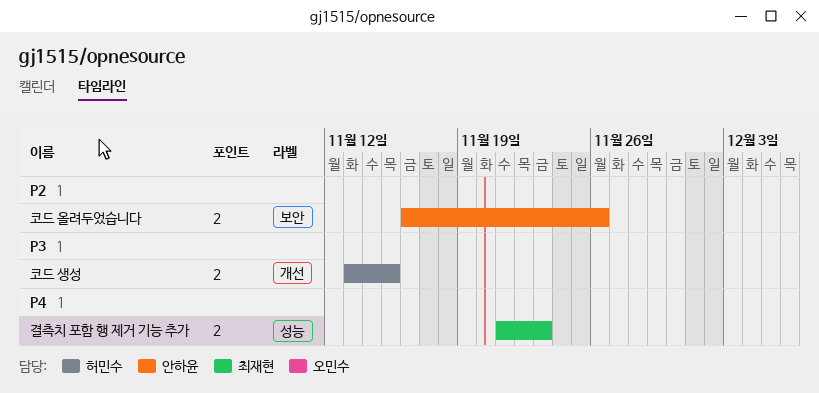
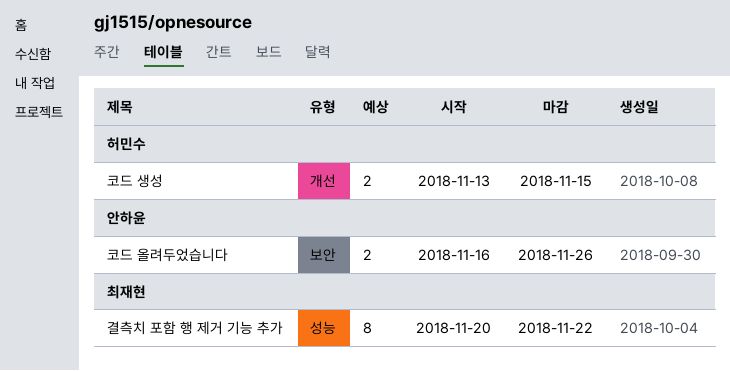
결측치 포함 행 제거 기능 추가, estimate: 2 -> 8
결측치 포함 행 제거 기능 추가, start: Nov 21 -> Nov 20
결측치 포함 행 제거 기능 추가, due: Nov 23 -> Nov 22

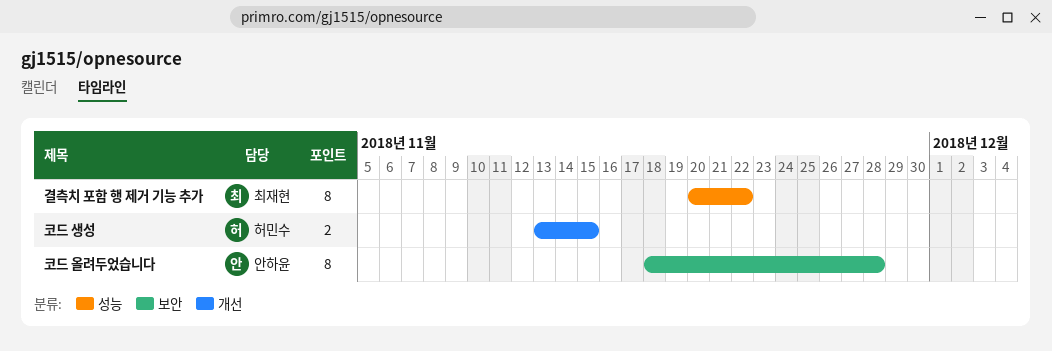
코드 올려두었습니다, estimate: 2 -> 8
코드 올려두었습니다, start: Nov 16 -> Nov 18
코드 올려두었습니다, due: Nov 26 -> Nov 28

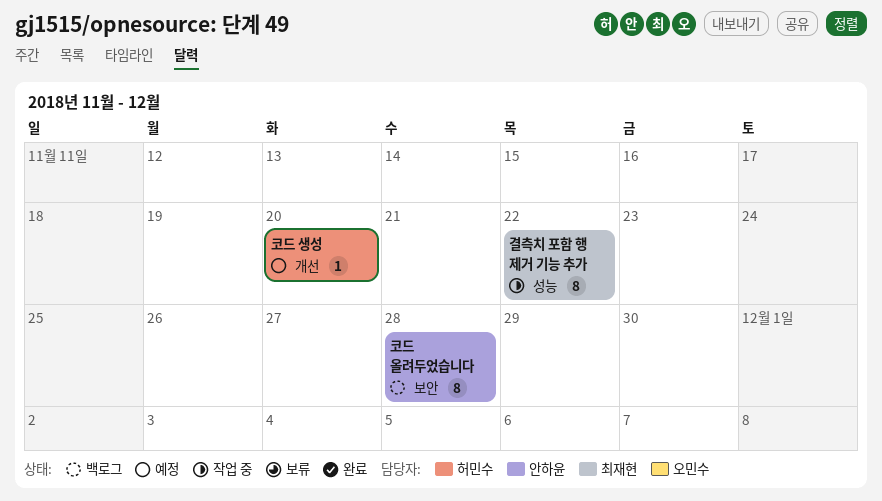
코드 생성, estimate: 2 -> 1
코드 생성, due: Nov 15 -> Nov 20

